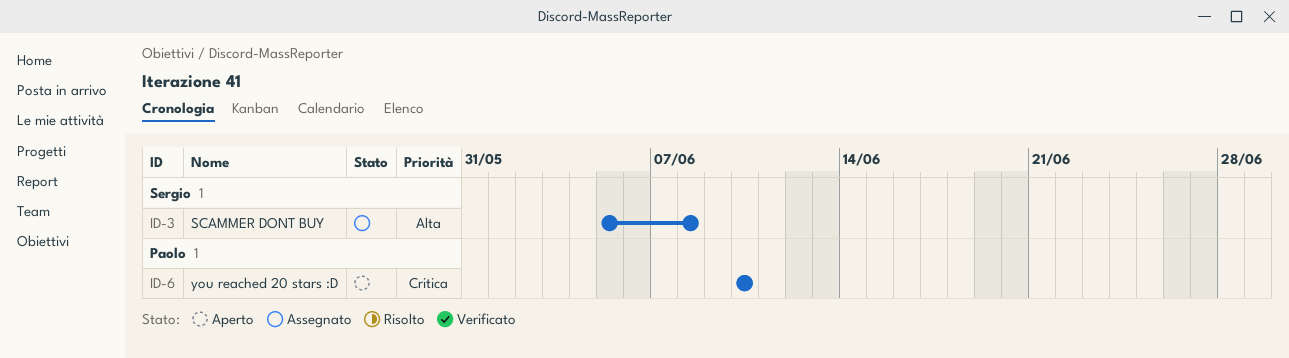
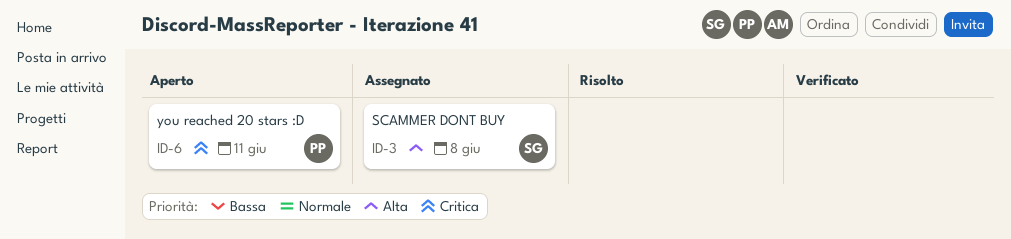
ID-6, due: Jun 10 -> Jun 11

